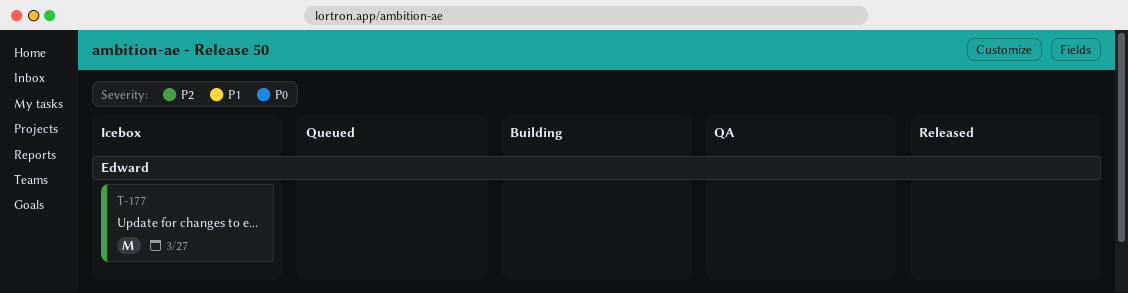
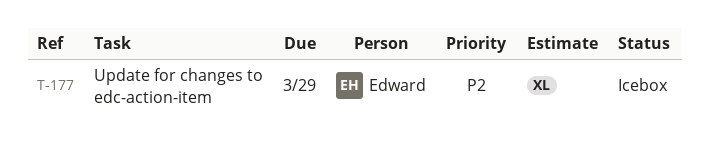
T-177, estimate: M -> XL
T-177, due: Mar 27 -> Mar 29

